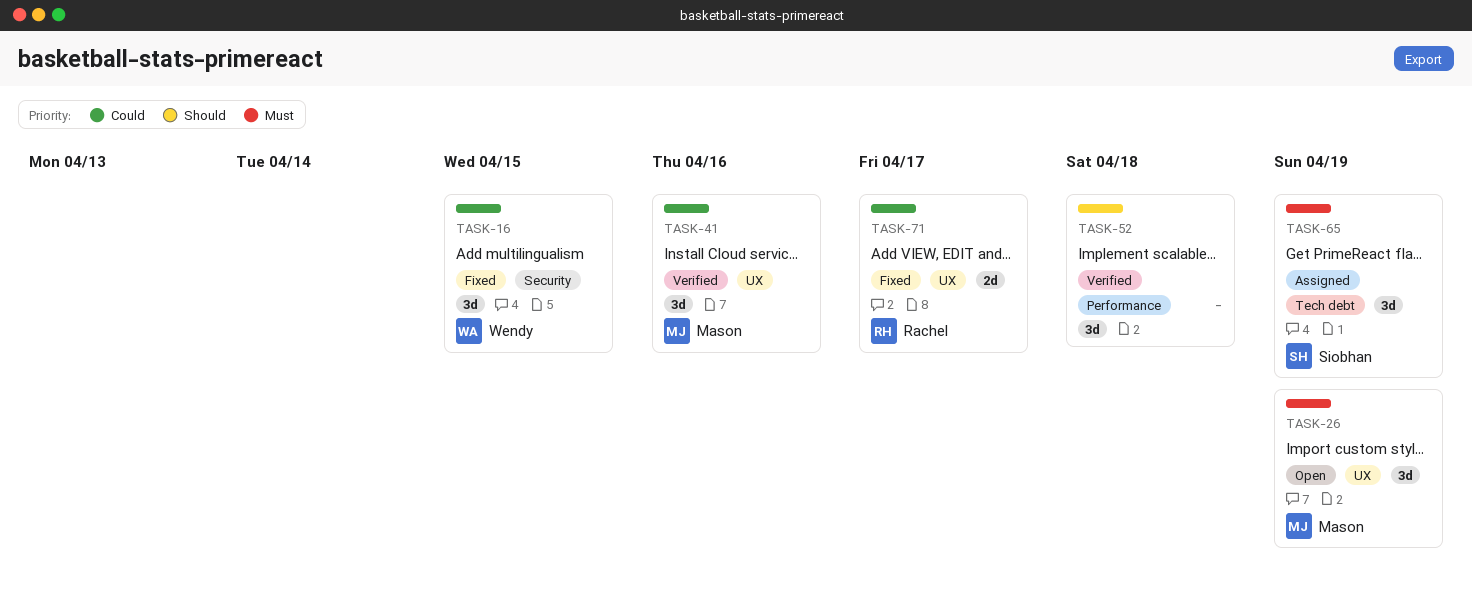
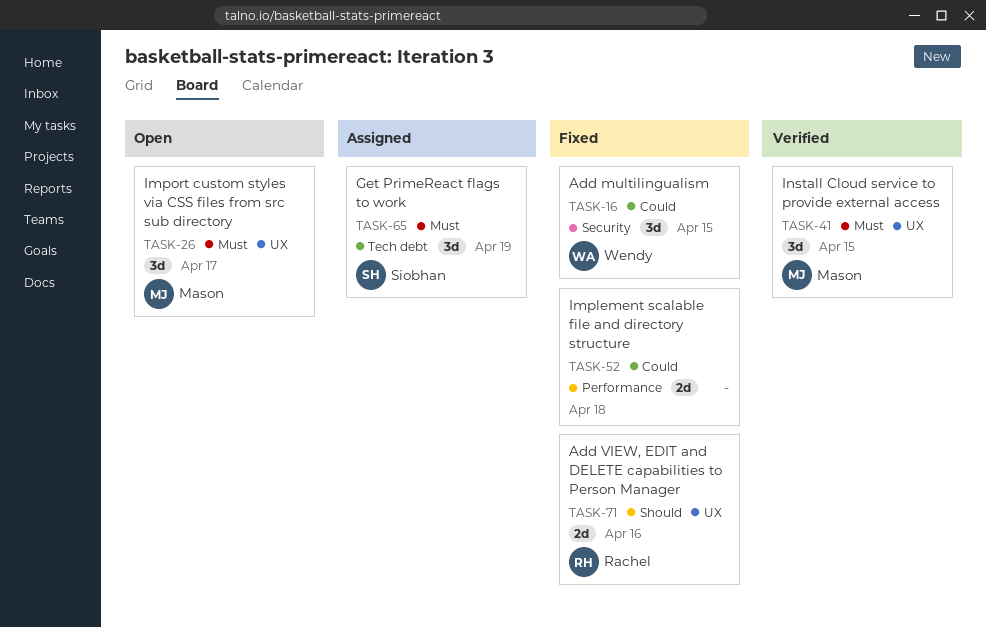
TASK-26, due: Apr 19 -> Apr 17
TASK-41, priority: Could -> Must
TASK-41, due: Apr 16 -> Apr 15
TASK-52, status: Verified -> Fixed
TASK-52, priority: Should -> Could
TASK-52, estimate: 3d -> 2d
TASK-71, priority: Could -> Should
TASK-71, due: Apr 17 -> Apr 16

